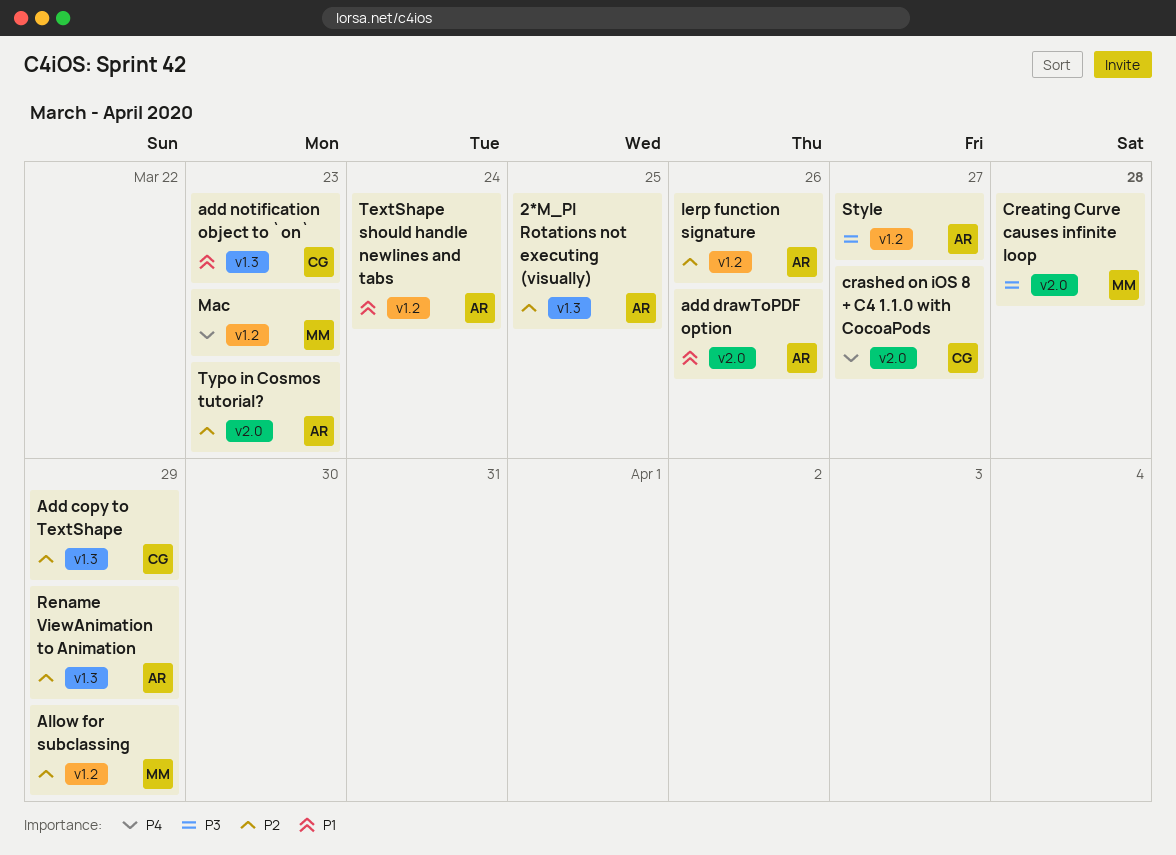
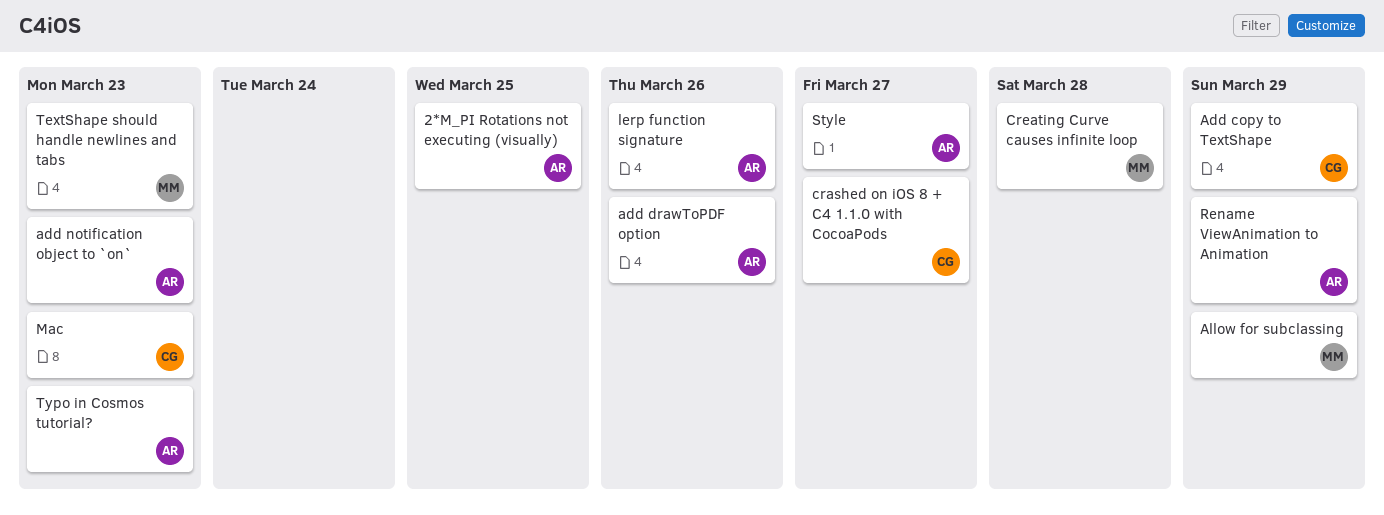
add notification object to `on`, owner: CG -> AR
Mac, owner: MM -> CG
TextShape should handle newlines and tabs, owner: AR -> MM
TextShape should handle newlines and tabs, due: Mar 24 -> Mar 23

